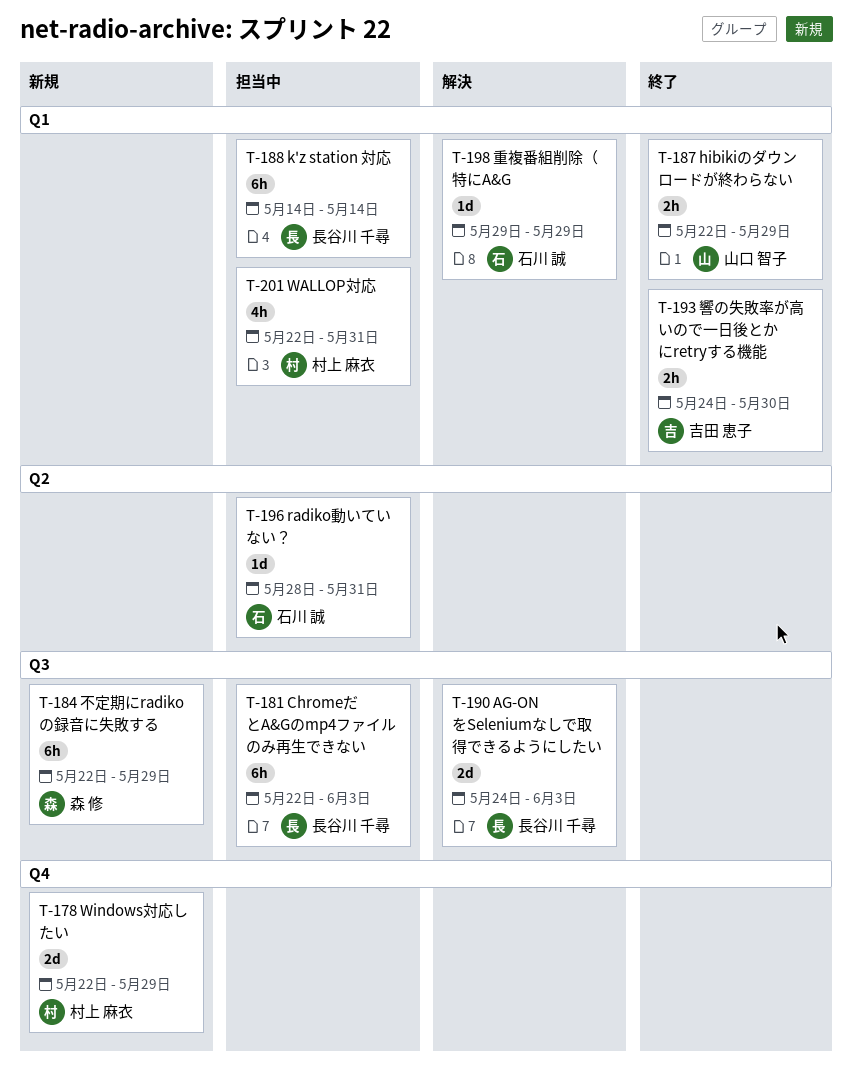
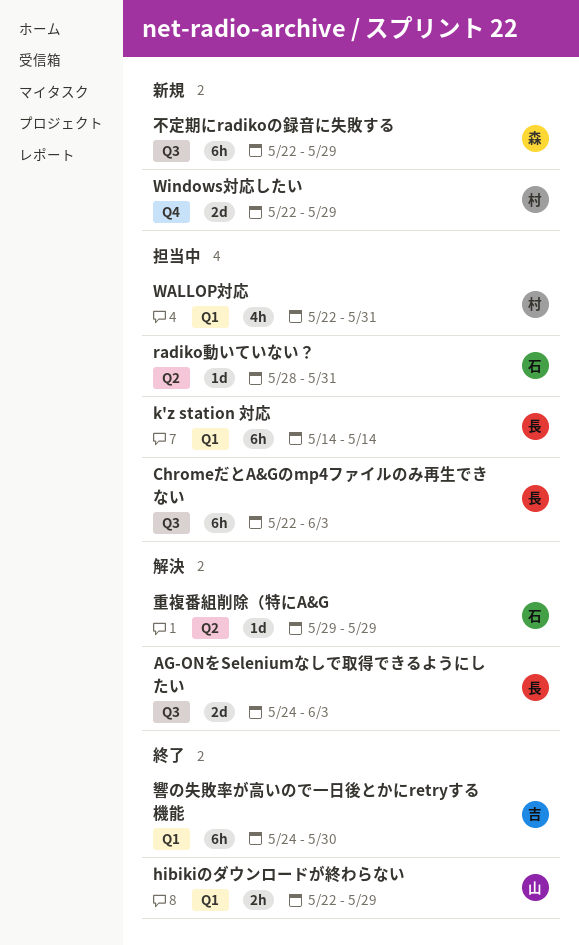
重複番組削除（特にA&G, label: Q1 -> Q2
響の失敗率が高いので一日後とかにretryする機能, estimate: 2h -> 6h

